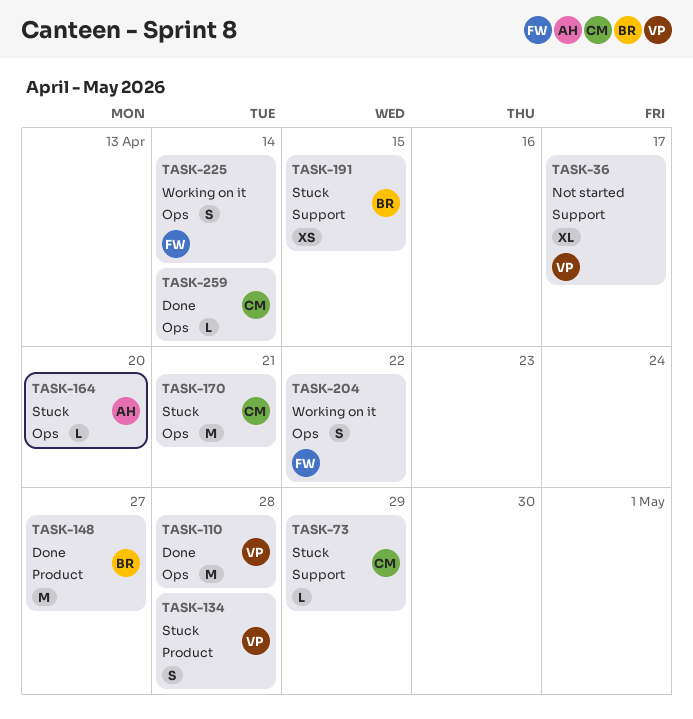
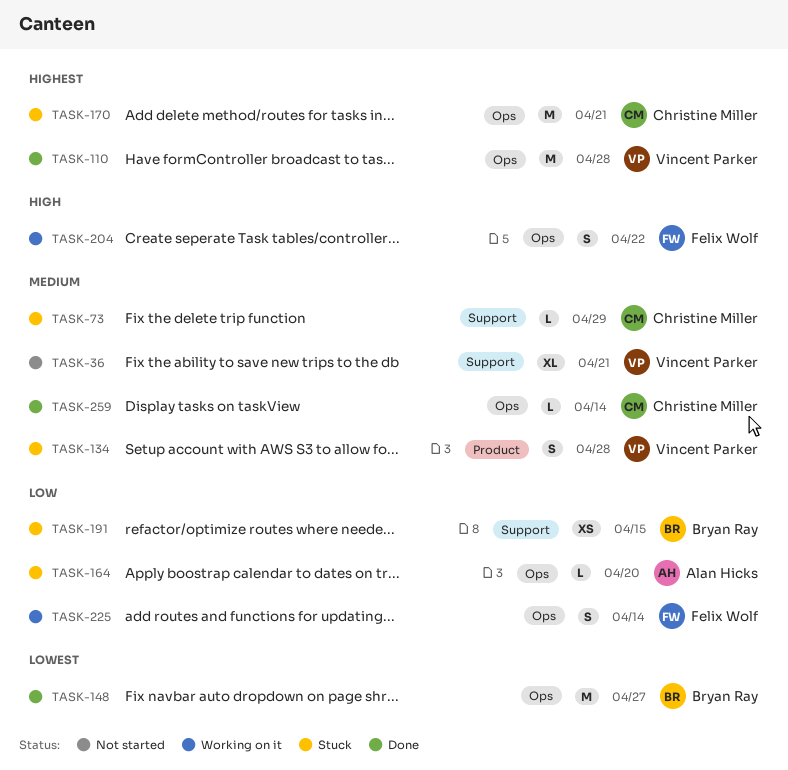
TASK-36, due: Apr 17 -> Apr 21
TASK-148, label: Product -> Ops

